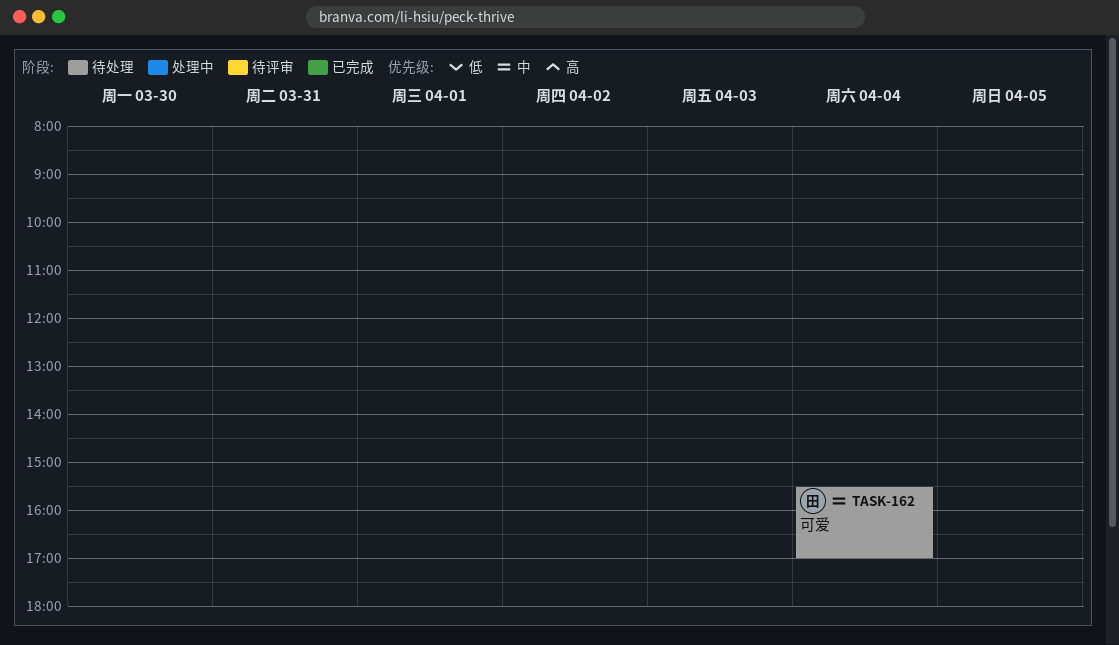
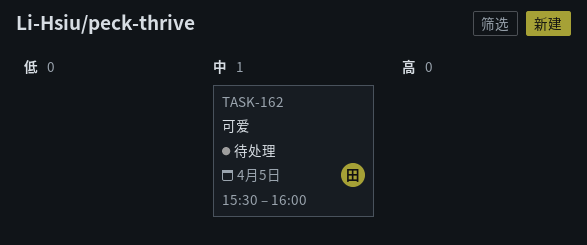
TASK-162, day: Apr 4 -> Apr 5
TASK-162, ends: 17:00 -> 16:00

